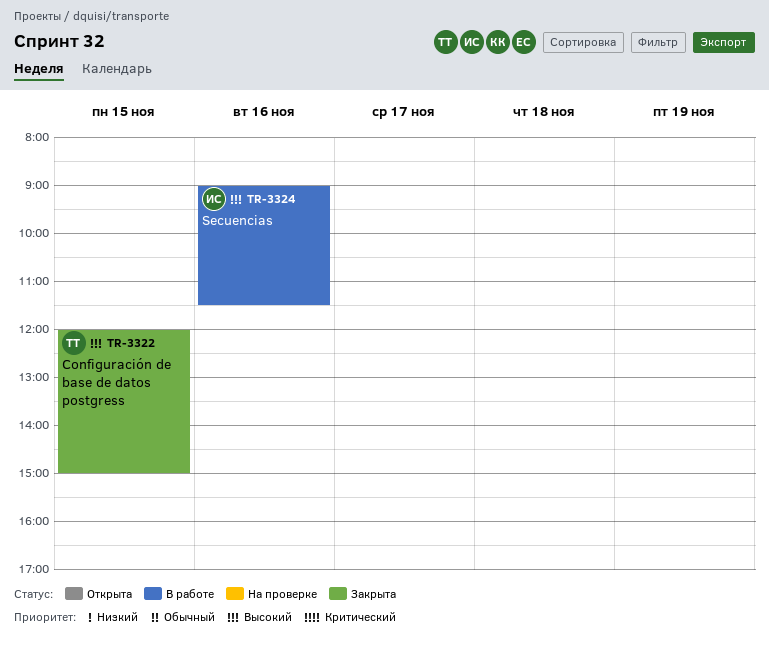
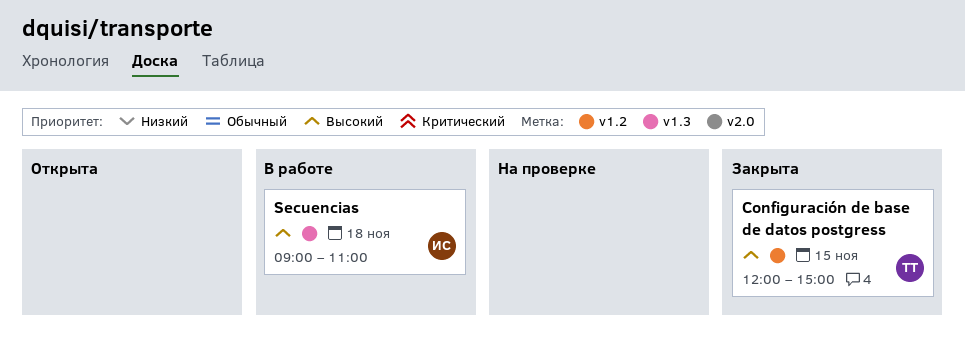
Secuencias, day: Nov 16 -> Nov 18
Secuencias, ends: 11:30 -> 11:00

